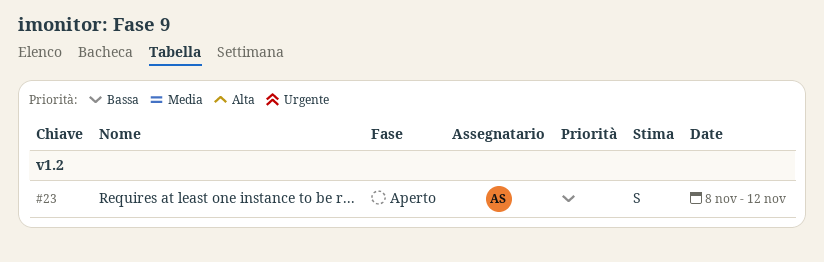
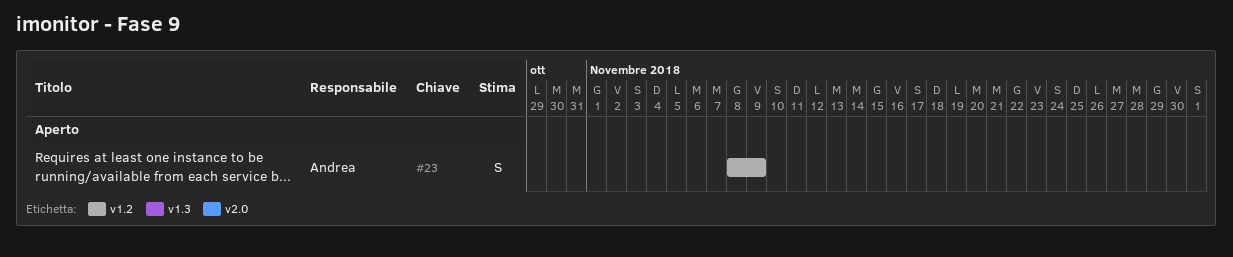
#23, due: Nov 12 -> Nov 9

